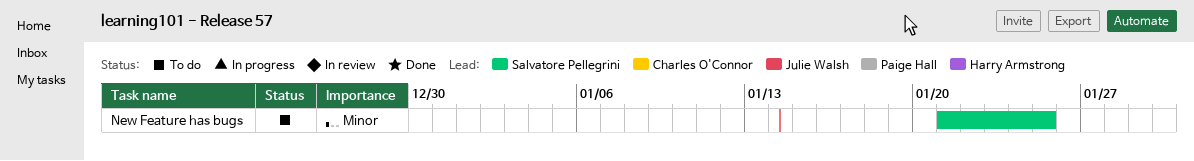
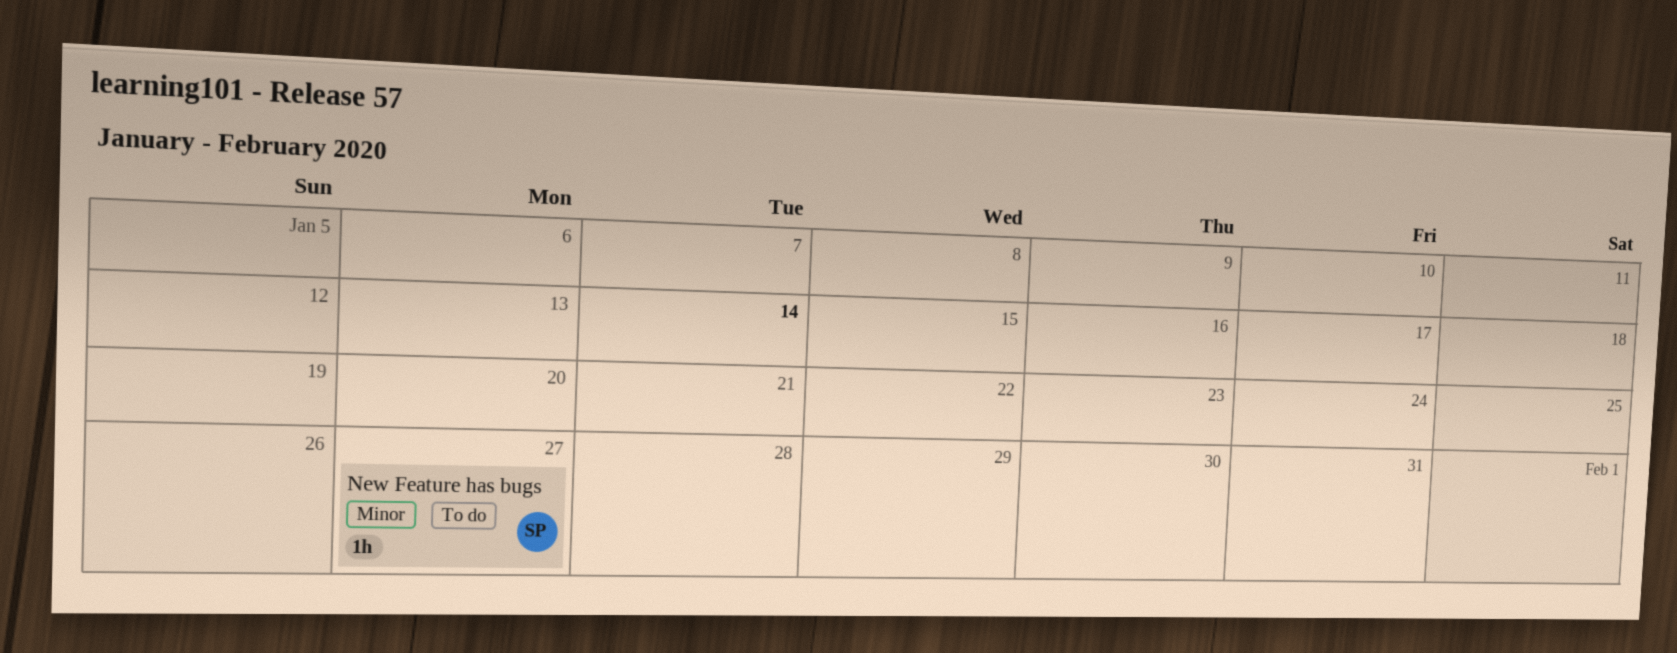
New Feature has bugs, due: Jan 25 -> Jan 27

